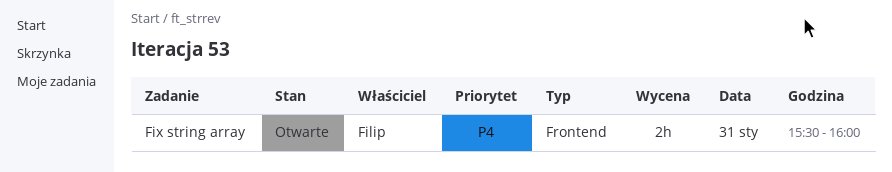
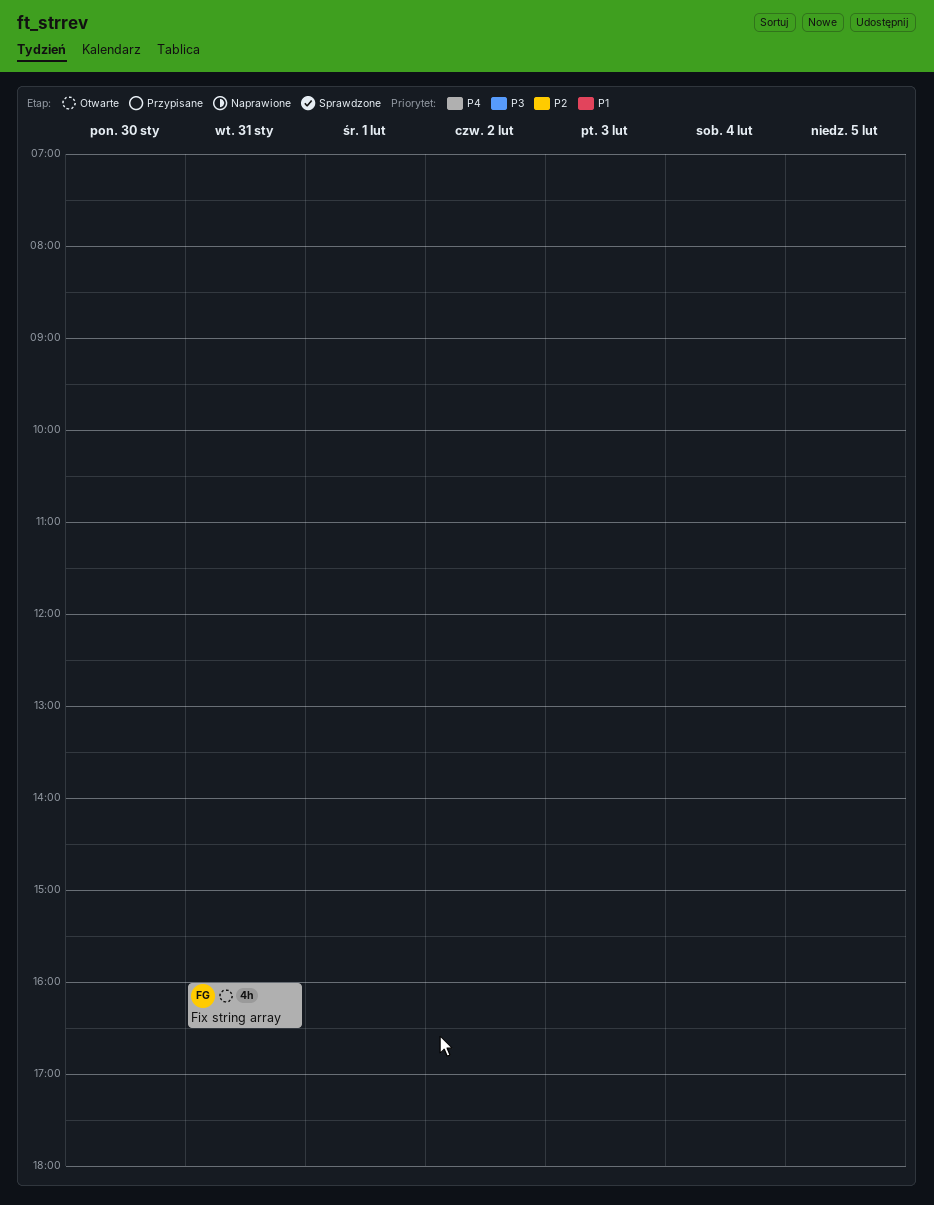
Fix string array, estimate: 2h -> 4h
Fix string array, begins: 15:30 -> 16:00
Fix string array, ends: 16:00 -> 16:30

